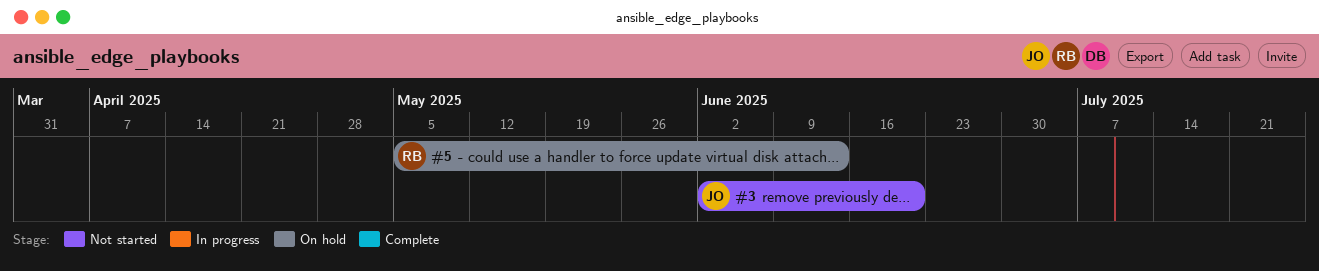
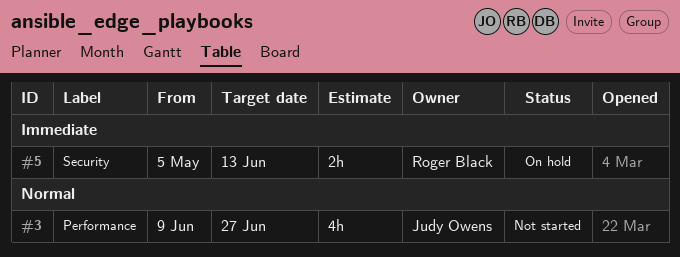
#3, start: Jun 2 -> Jun 9
#3, due: Jun 20 -> Jun 27

